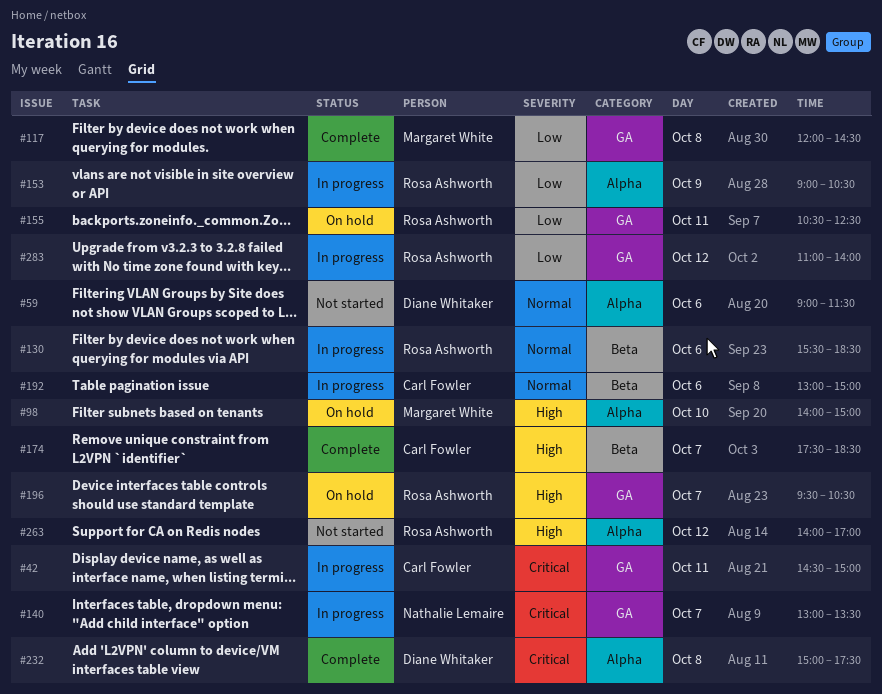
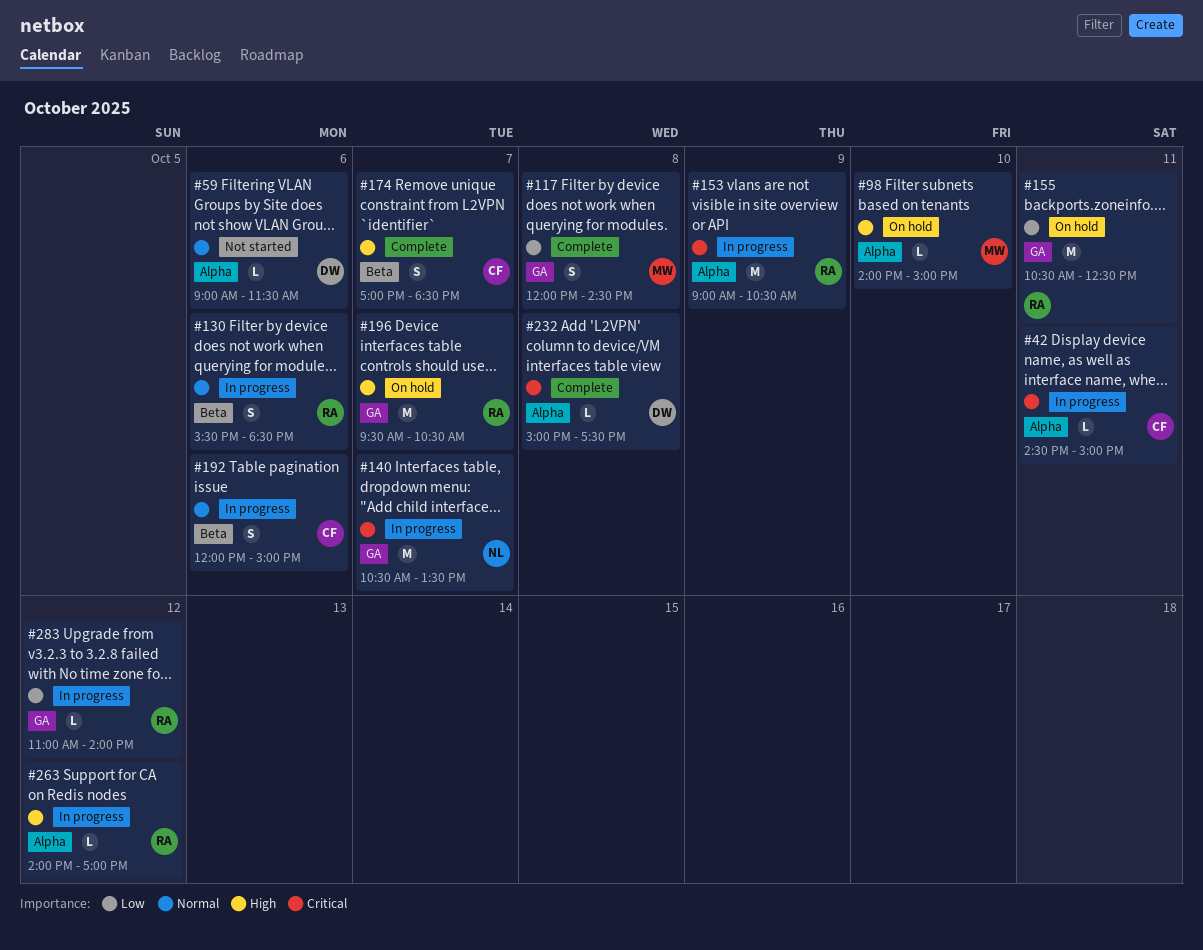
#42, label: GA -> Alpha
#140, begins: 13:00 -> 10:30
#153, priority: Low -> Critical
#174, begins: 17:30 -> 17:00
#192, begins: 13:00 -> 12:00
#263, status: Not started -> In progress

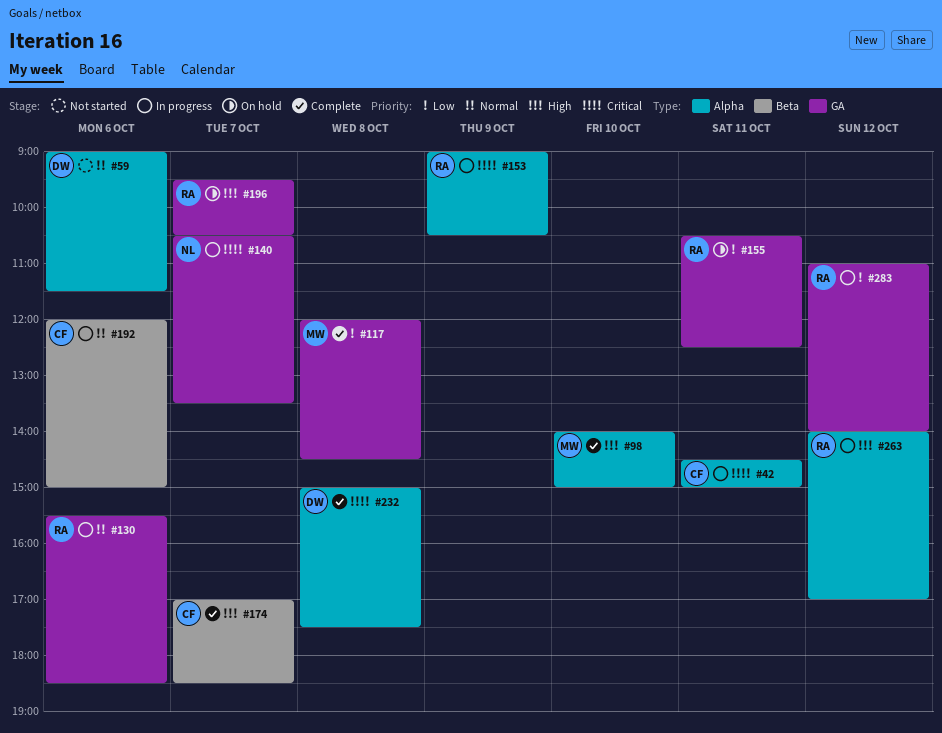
#98, status: On hold -> Complete
#130, label: Beta -> GA

